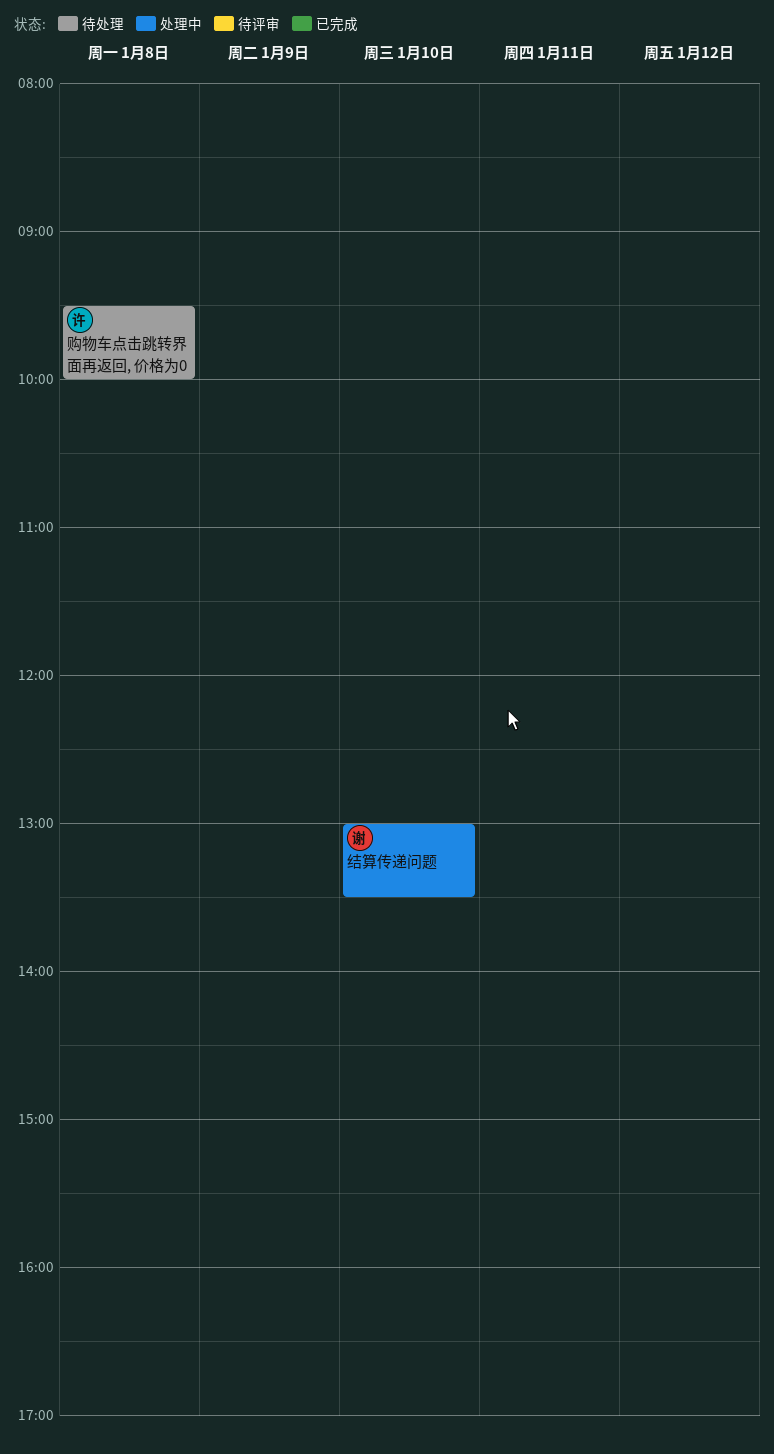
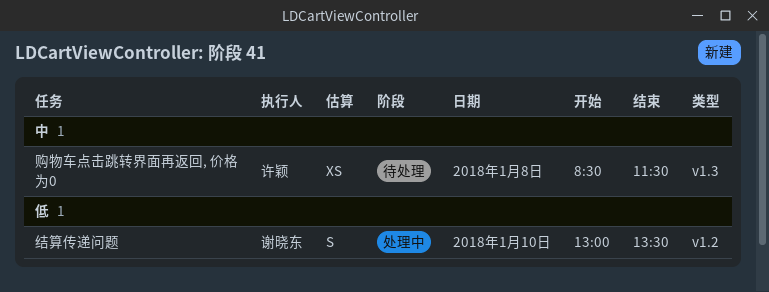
购物车点击跳转界面再返回, 价格为0, begins: 09:30 -> 08:30
购物车点击跳转界面再返回, 价格为0, ends: 10:00 -> 11:30

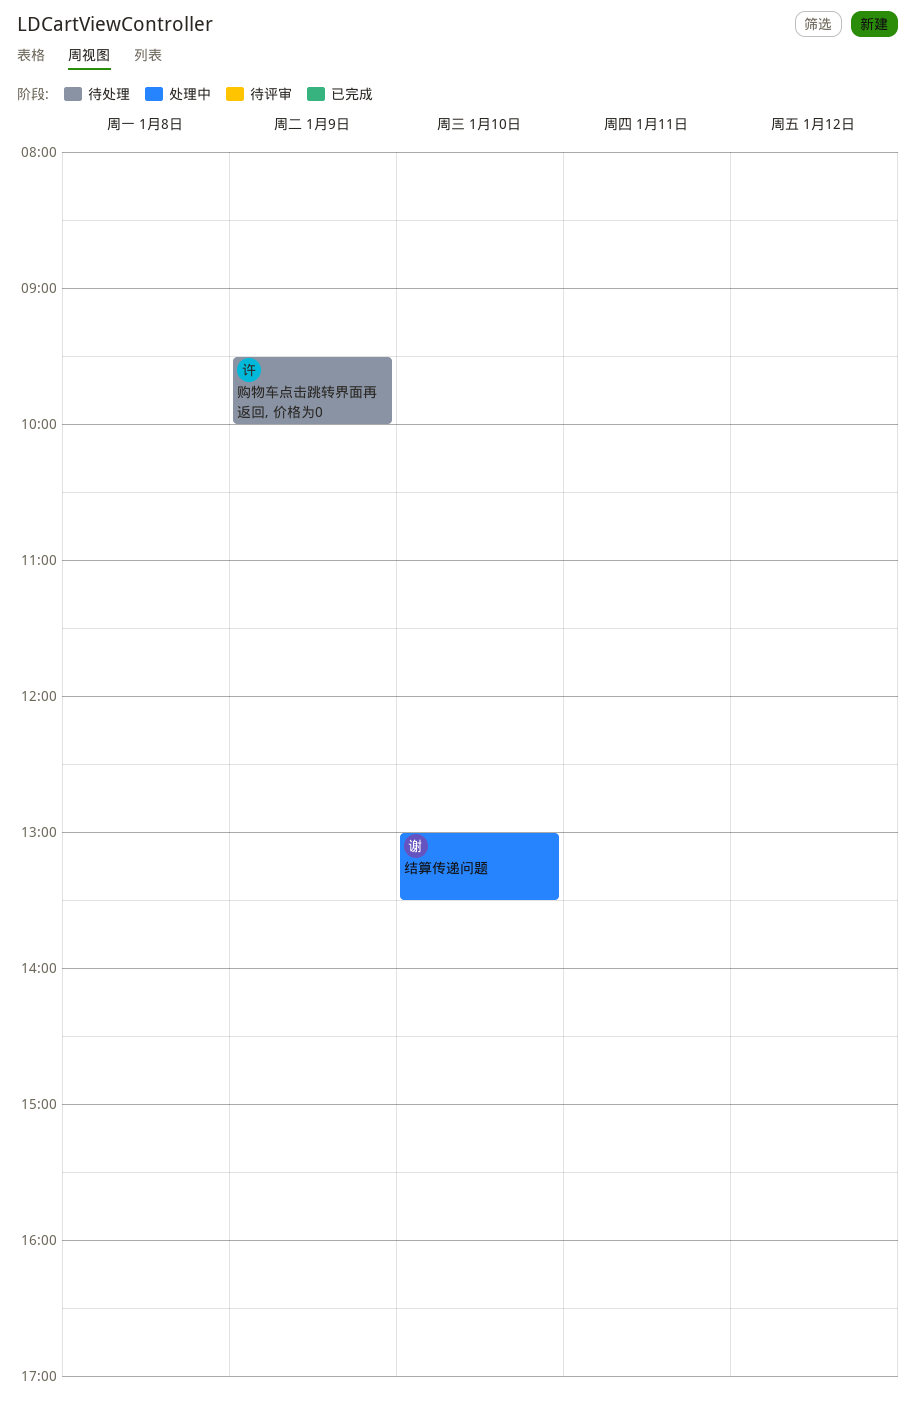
购物车点击跳转界面再返回, 价格为0, day: Jan 8 -> Jan 9
购物车点击跳转界面再返回, 价格为0, begins: 08:30 -> 09:30
购物车点击跳转界面再返回, 价格为0, ends: 11:30 -> 10:00

